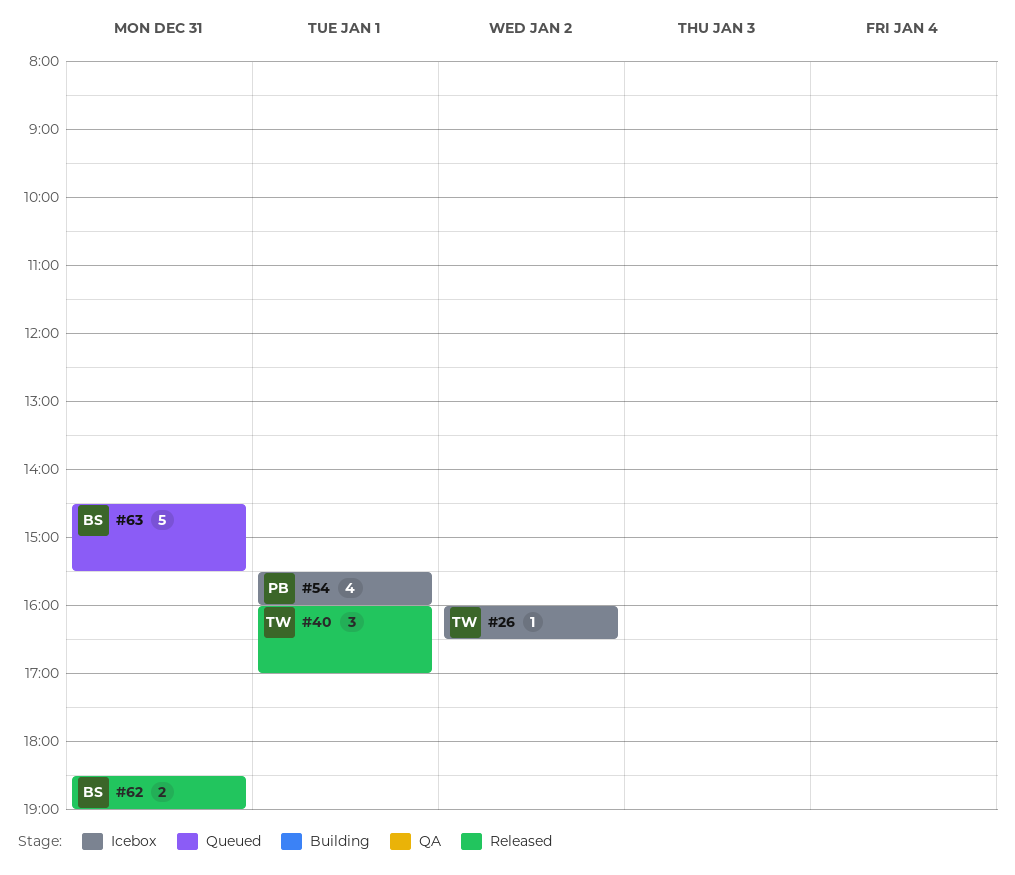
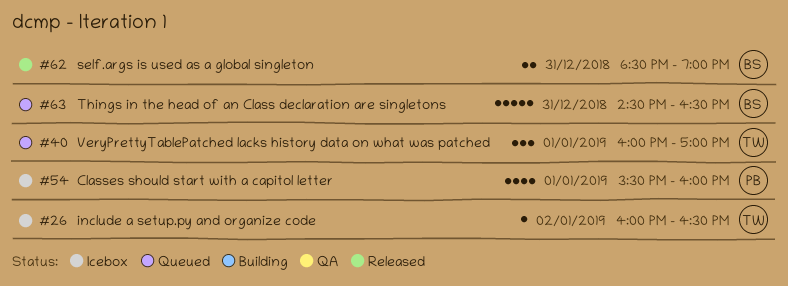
#40, status: Released -> Queued
#63, ends: 15:30 -> 16:30

